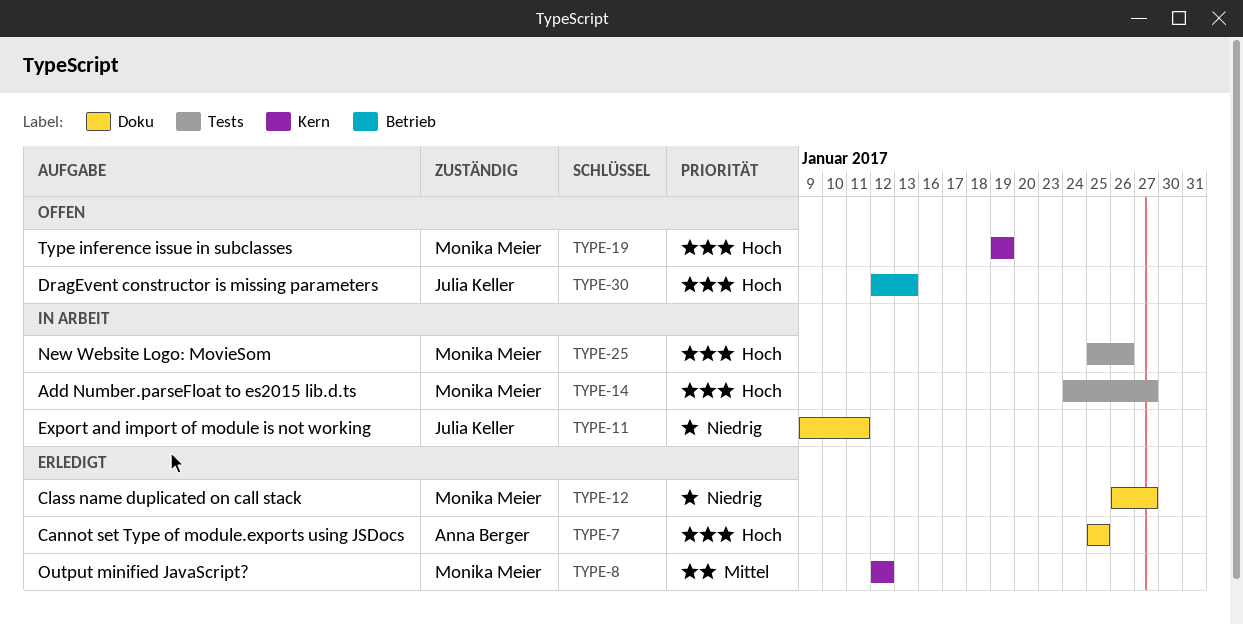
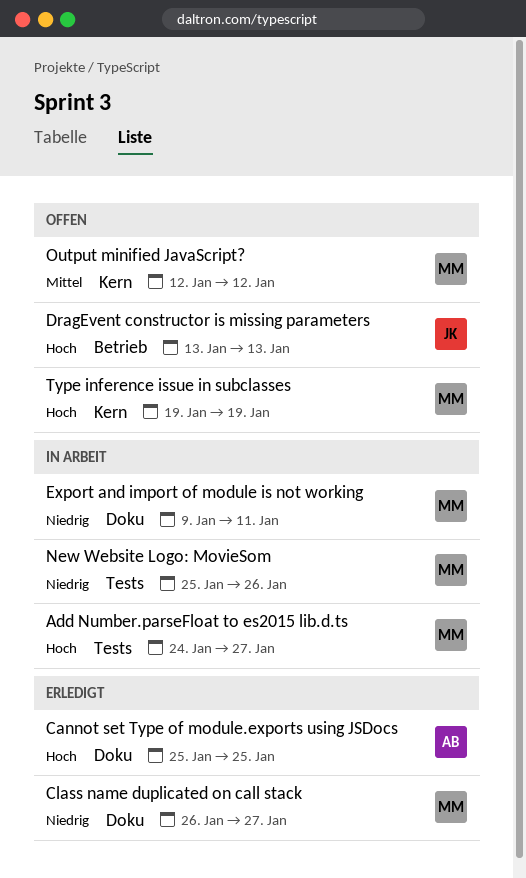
DragEvent constructor is missing parameters, start: Jan 12 -> Jan 13
Export and import of module is not working, owner: Julia Keller -> Monika Meier
New Website Logo: MovieSom, priority: Hoch -> Niedrig
Output minified JavaScript?, status: Erledigt -> Offen

